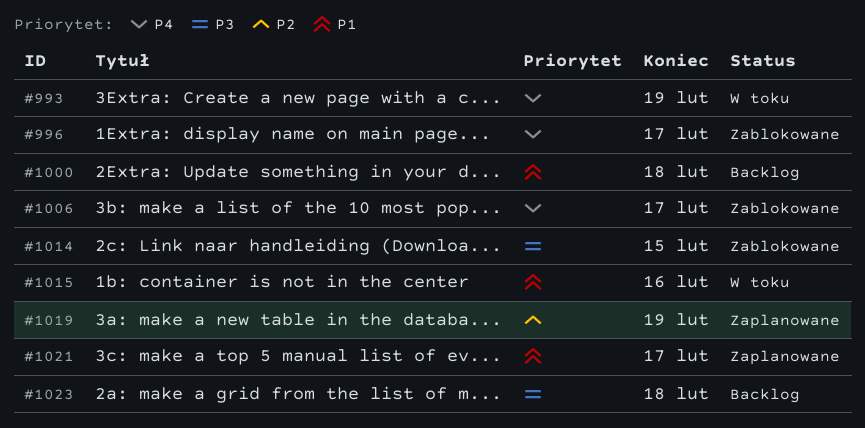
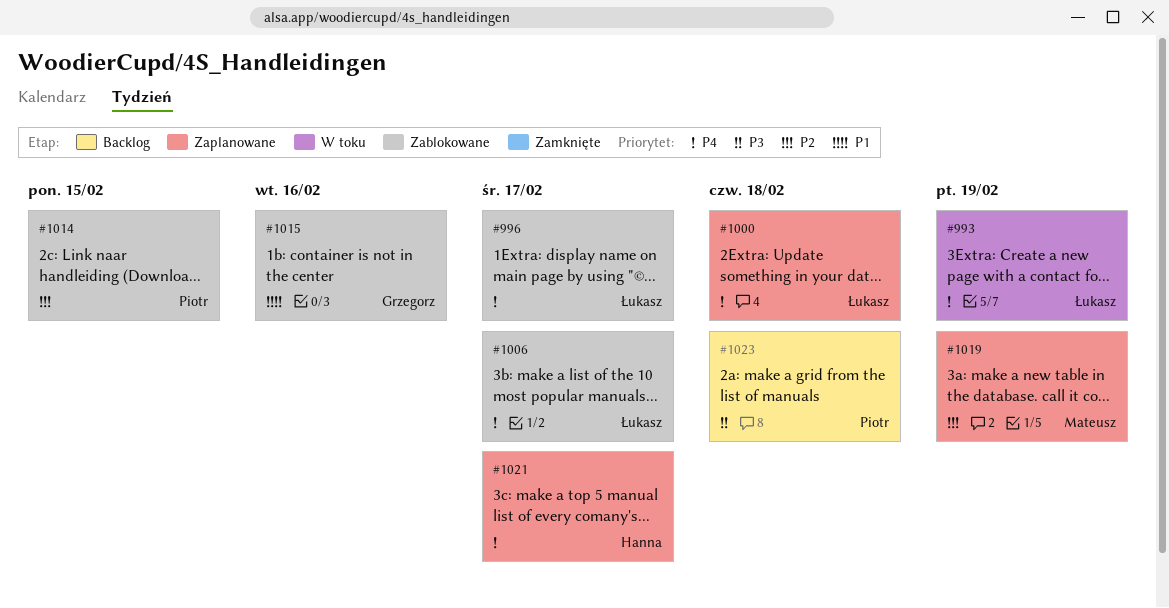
#1000, status: Backlog -> Zaplanowane
#1000, priority: P1 -> P4
#1014, priority: P3 -> P2
#1015, status: W toku -> Zablokowane
#1021, priority: P1 -> P4

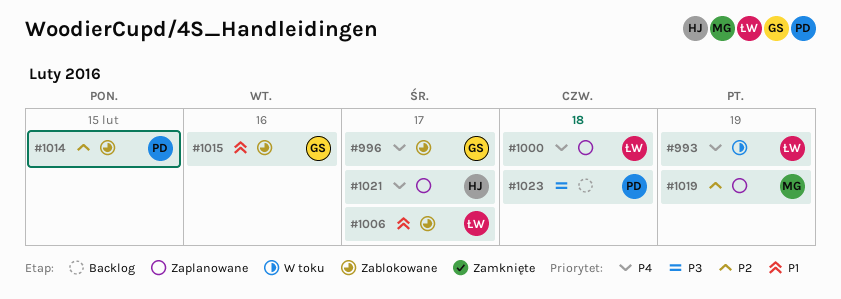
#996, owner: Łukasz -> Grzegorz
#1006, priority: P4 -> P1

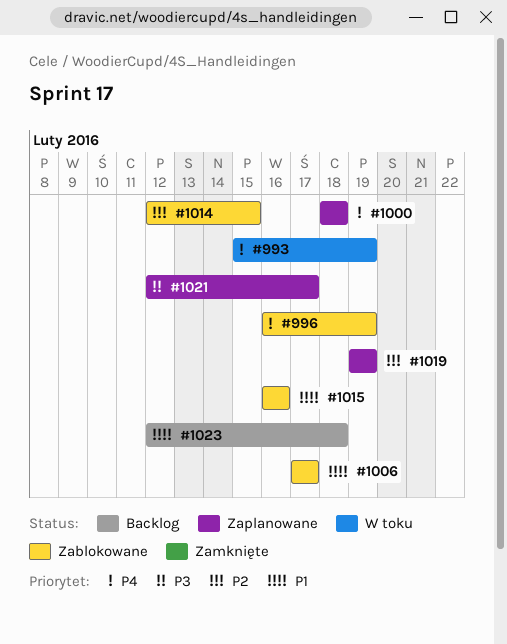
#996, due: Feb 17 -> Feb 19
#1021, priority: P4 -> P3
#1023, priority: P3 -> P1

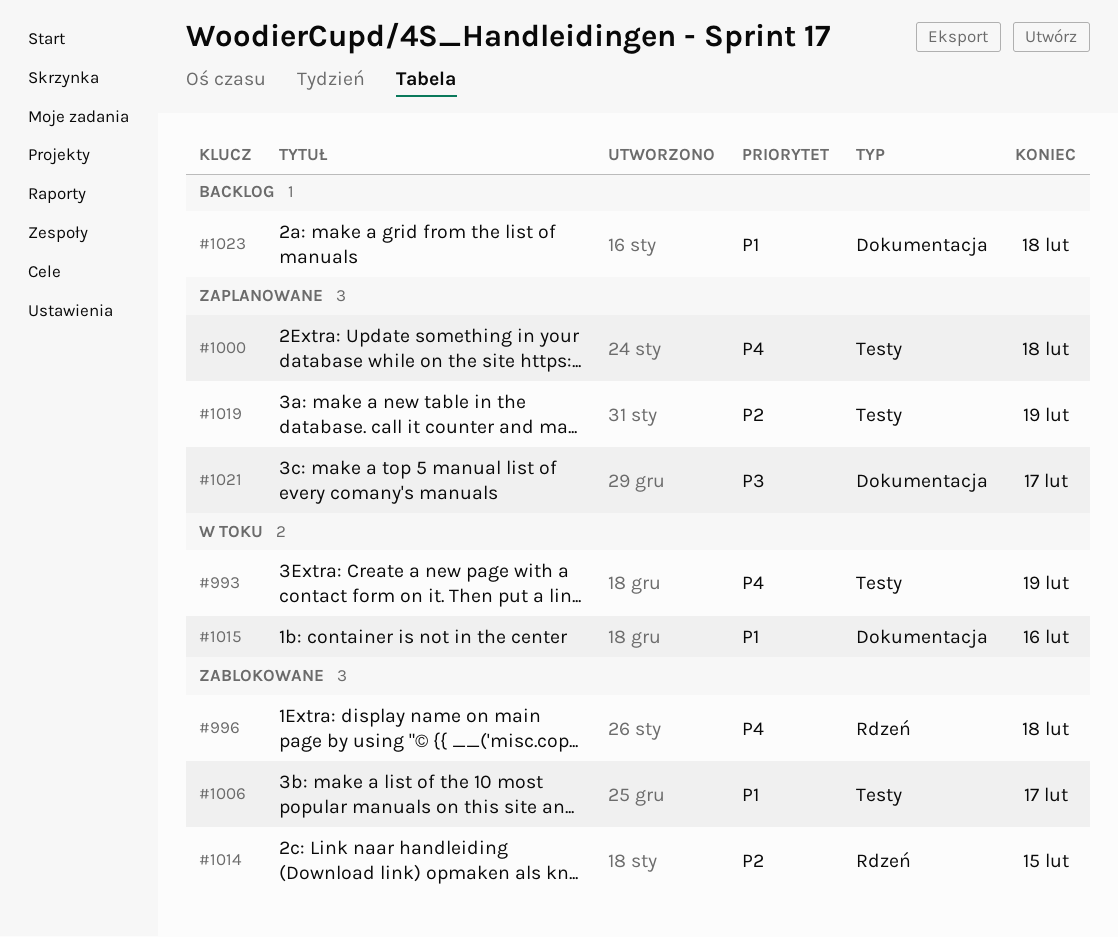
#996, due: Feb 19 -> Feb 18
#1015, status: Zablokowane -> W toku

